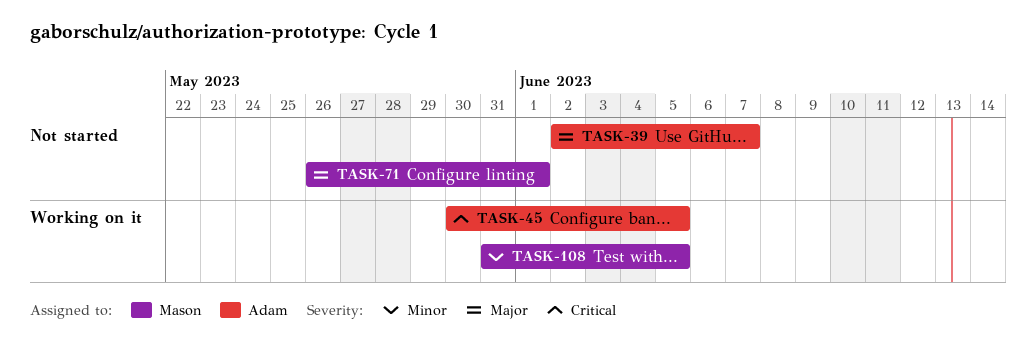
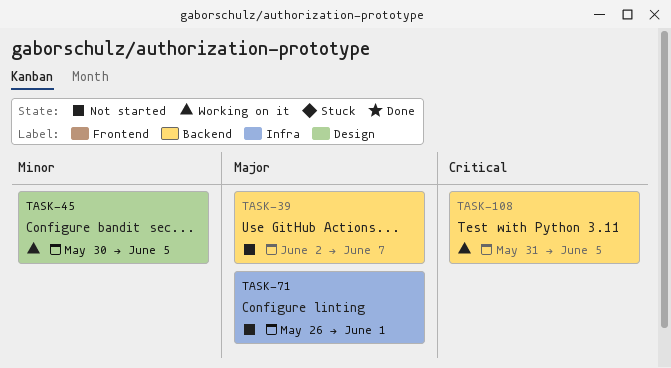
TASK-45, priority: Critical -> Minor
TASK-108, priority: Minor -> Critical

